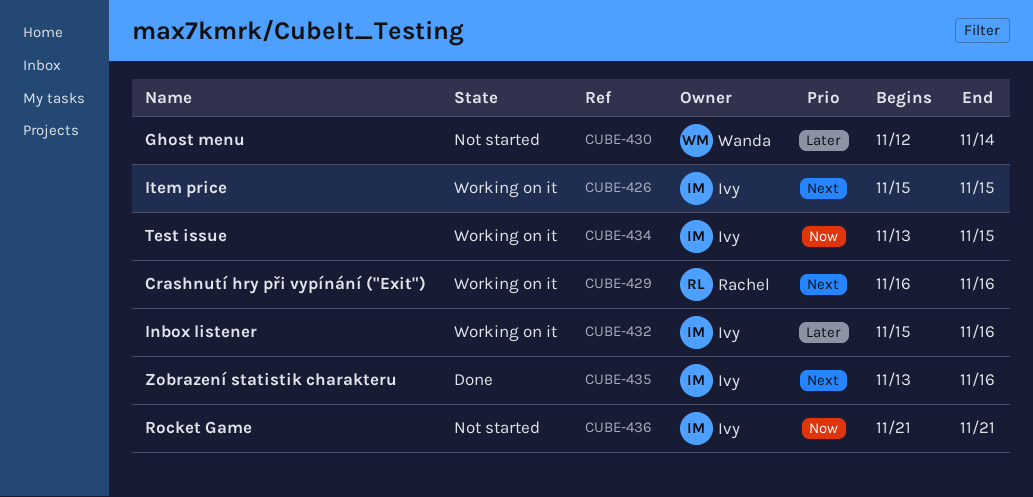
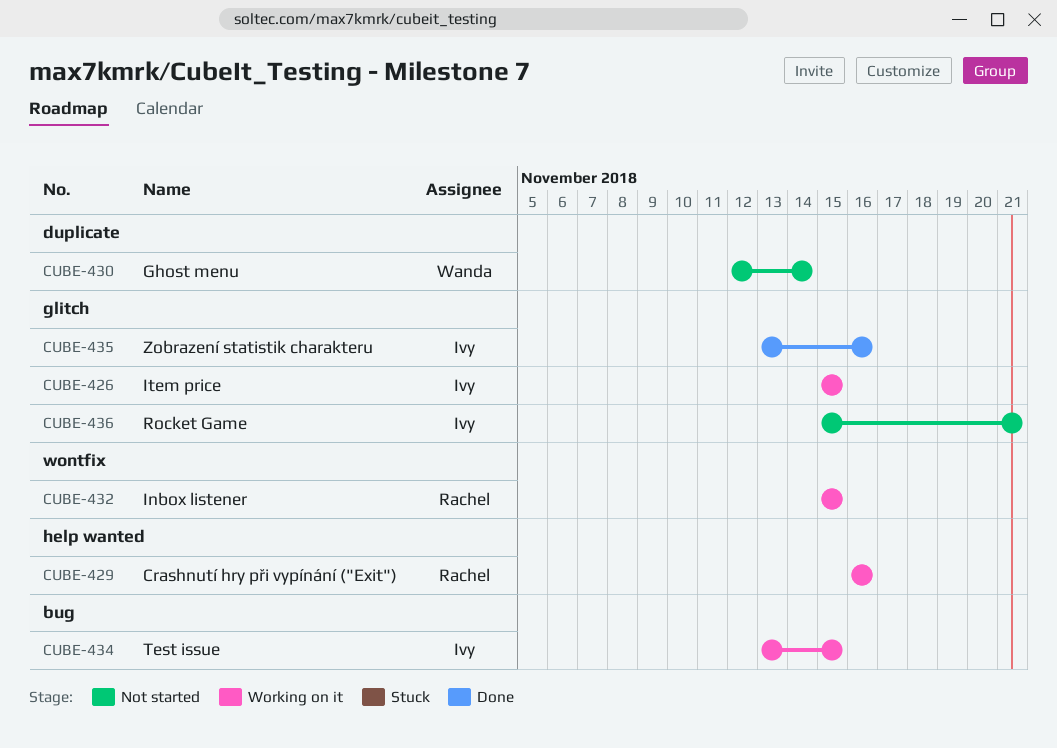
CUBE-432, owner: Ivy -> Rachel
CUBE-432, due: Nov 16 -> Nov 15
CUBE-436, start: Nov 21 -> Nov 15

